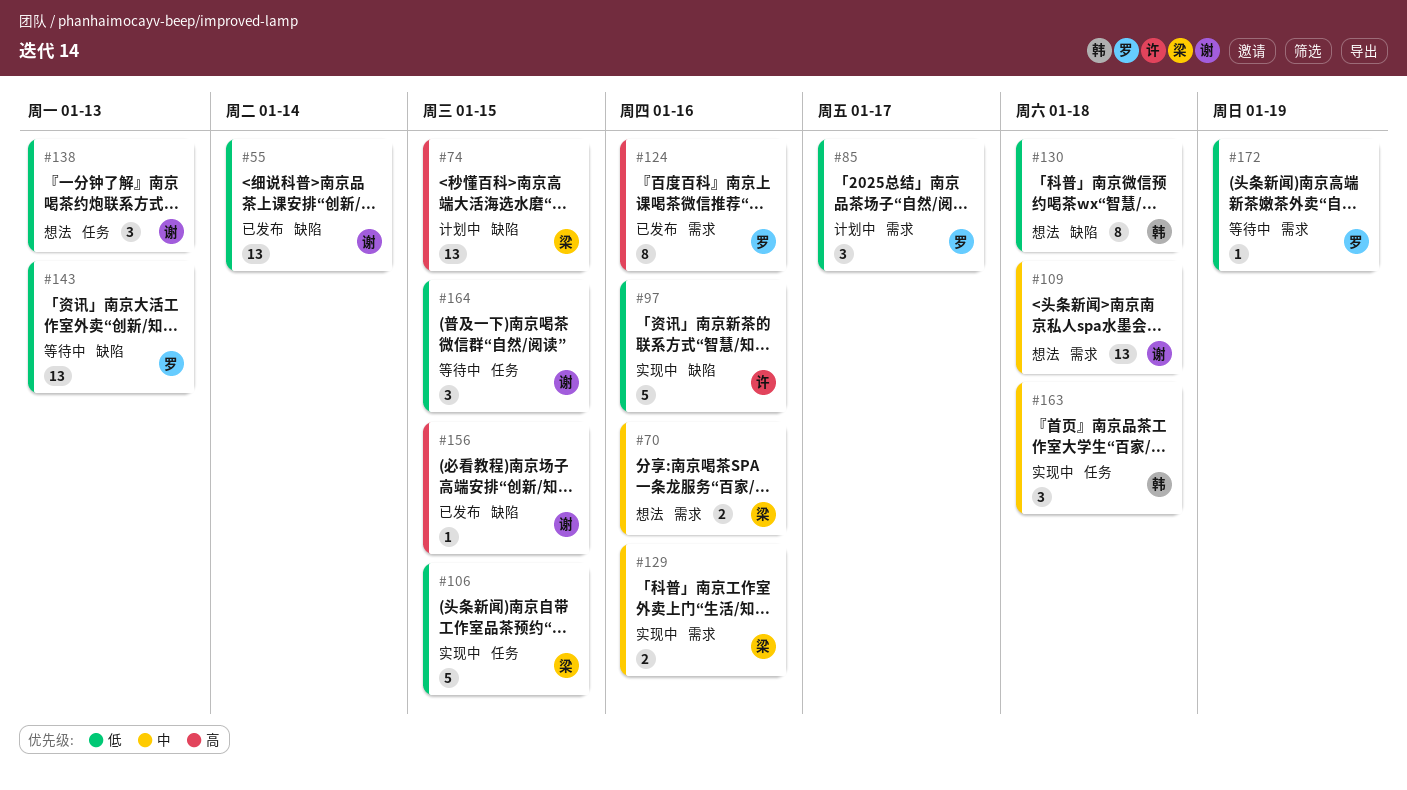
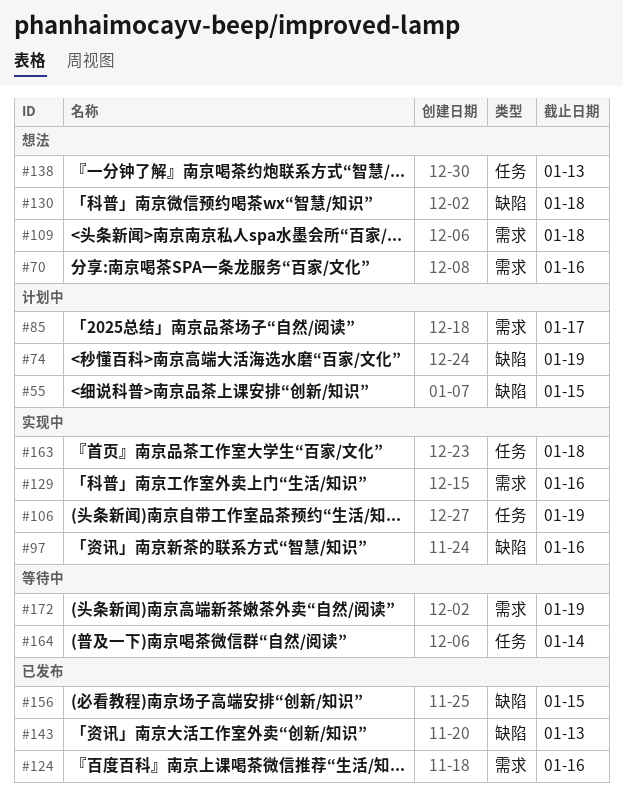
#55, status: 已发布 -> 计划中
#55, due: Jan 14 -> Jan 15
#74, due: Jan 15 -> Jan 19
#106, due: Jan 15 -> Jan 19
#143, status: 等待中 -> 已发布
#164, due: Jan 15 -> Jan 14

